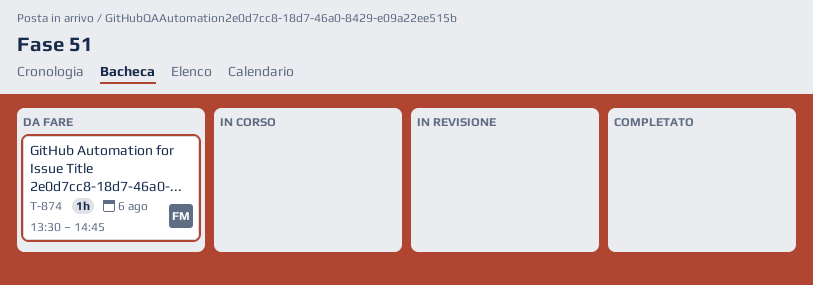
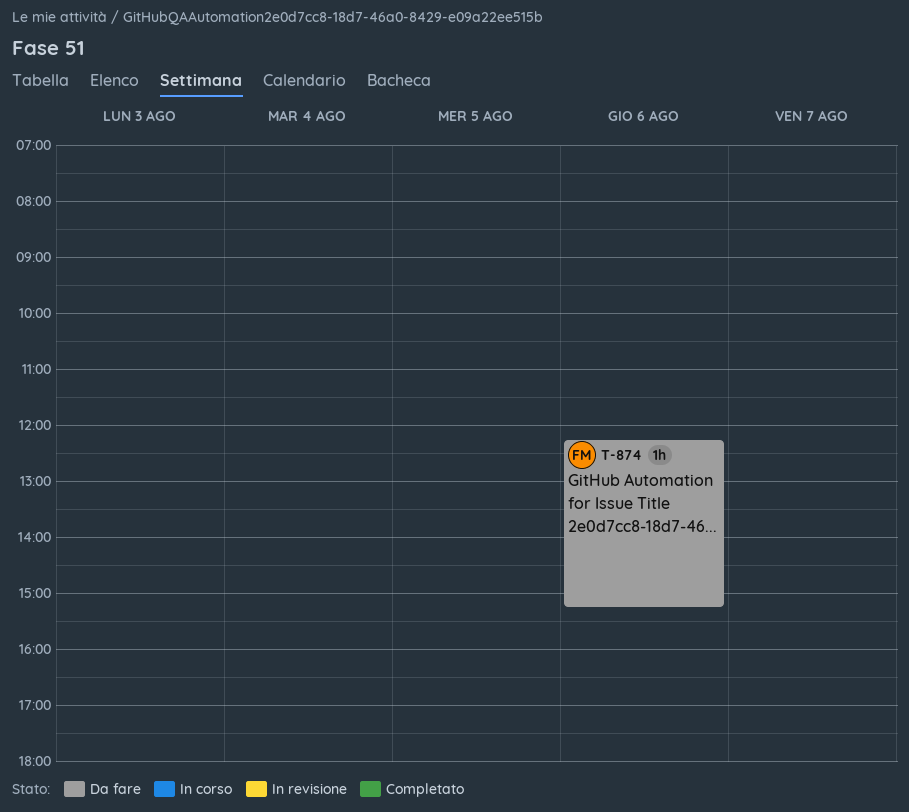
T-874, begins: 13:30 -> 12:15
T-874, ends: 14:45 -> 15:15

